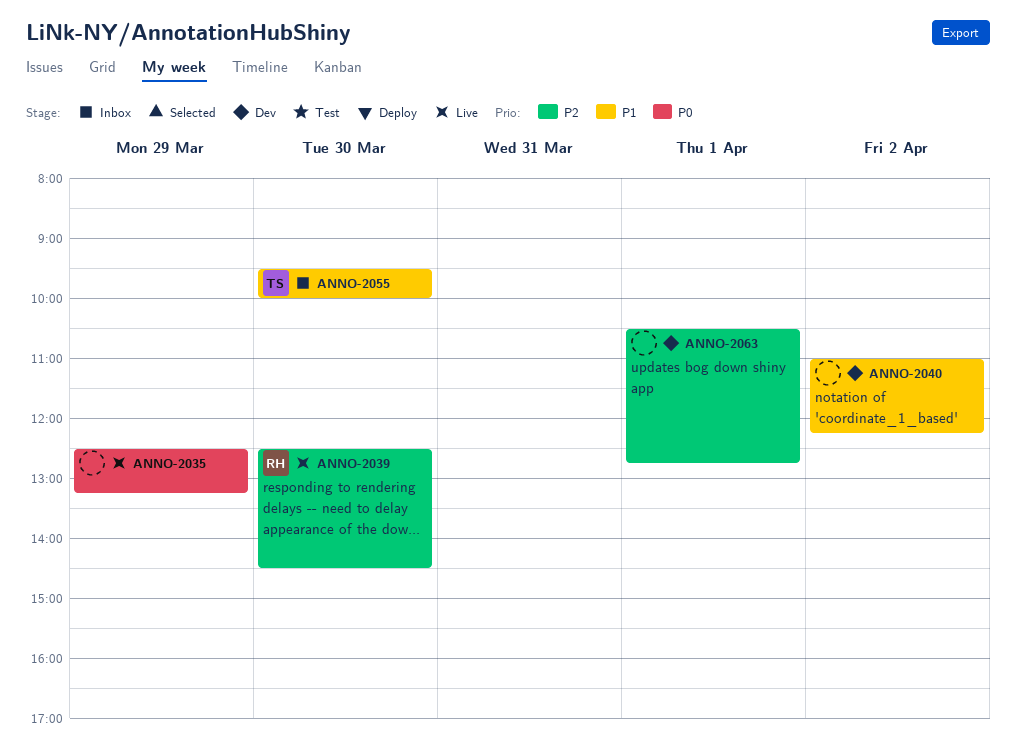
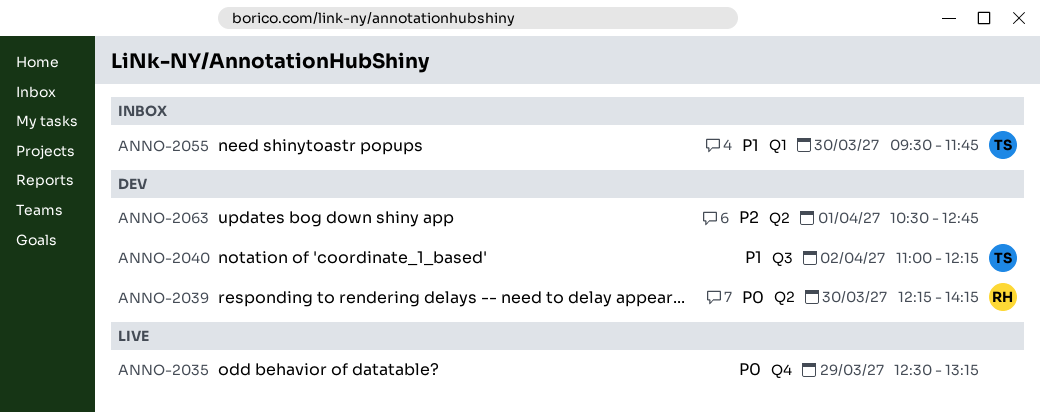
ANNO-2039, status: Live -> Dev
ANNO-2039, priority: P2 -> P0
ANNO-2039, begins: 12:30 -> 12:15
ANNO-2039, ends: 14:30 -> 14:15
ANNO-2040, owner: none -> TS
ANNO-2055, ends: 10:00 -> 11:45

